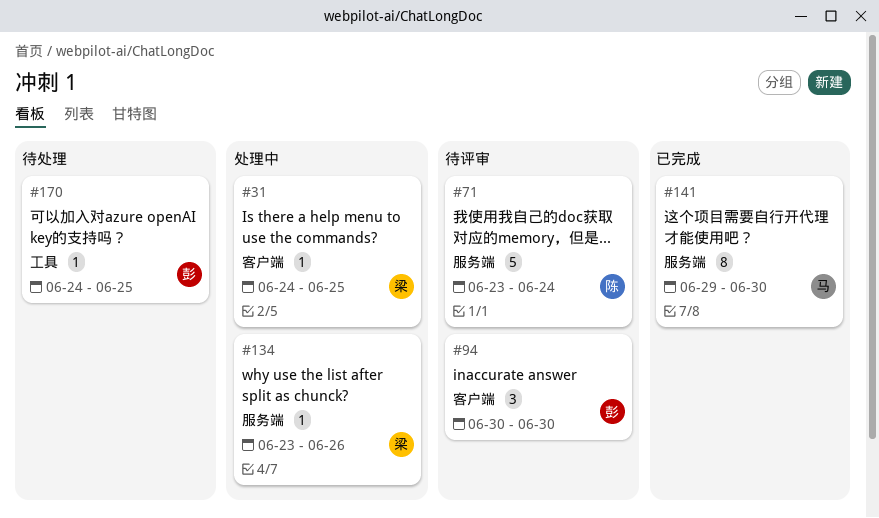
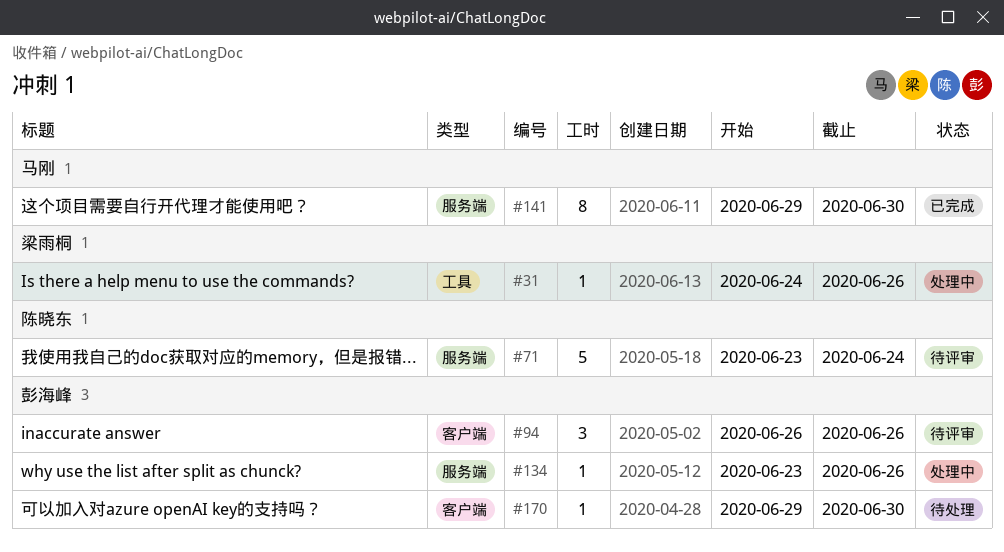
#31, label: 客户端 -> 工具
#31, due: Jun 25 -> Jun 26
#94, start: Jun 30 -> Jun 26
#94, due: Jun 30 -> Jun 26
#134, owner: 梁雨桐 -> 彭海峰
#170, label: 工具 -> 客户端
#170, start: Jun 24 -> Jun 29
#170, due: Jun 25 -> Jun 30

